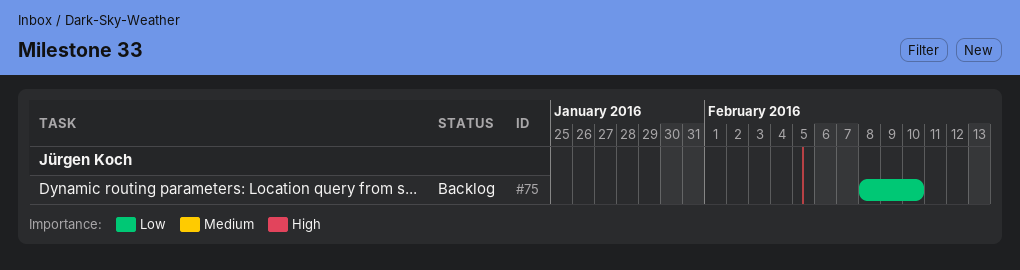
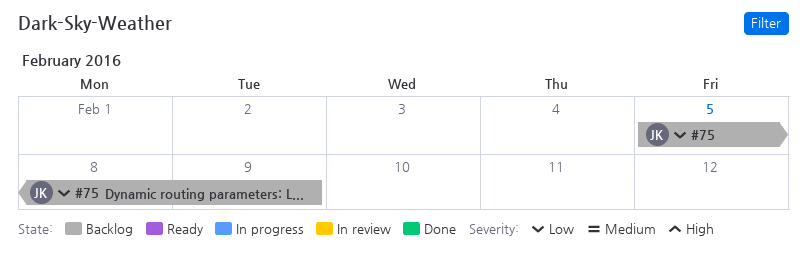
#75, start: Feb 8 -> Feb 5
#75, due: Feb 10 -> Feb 9

